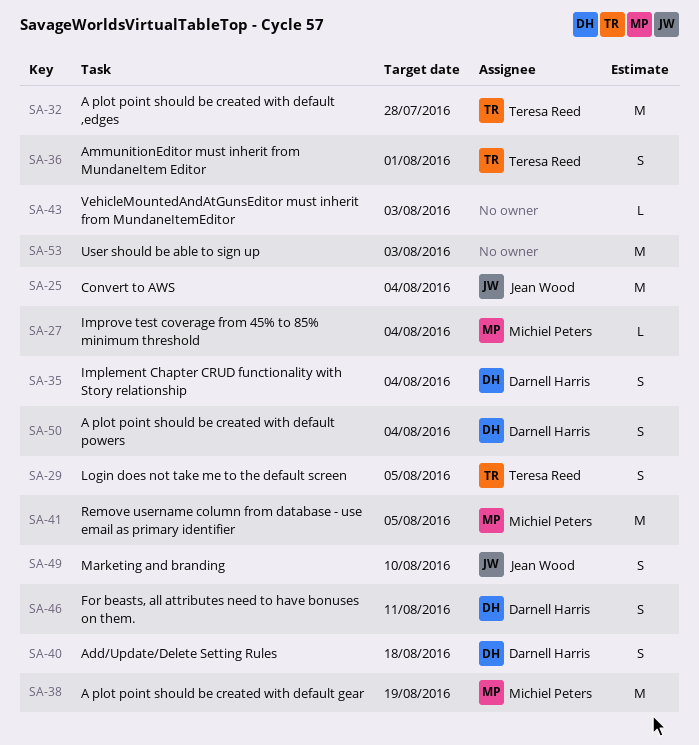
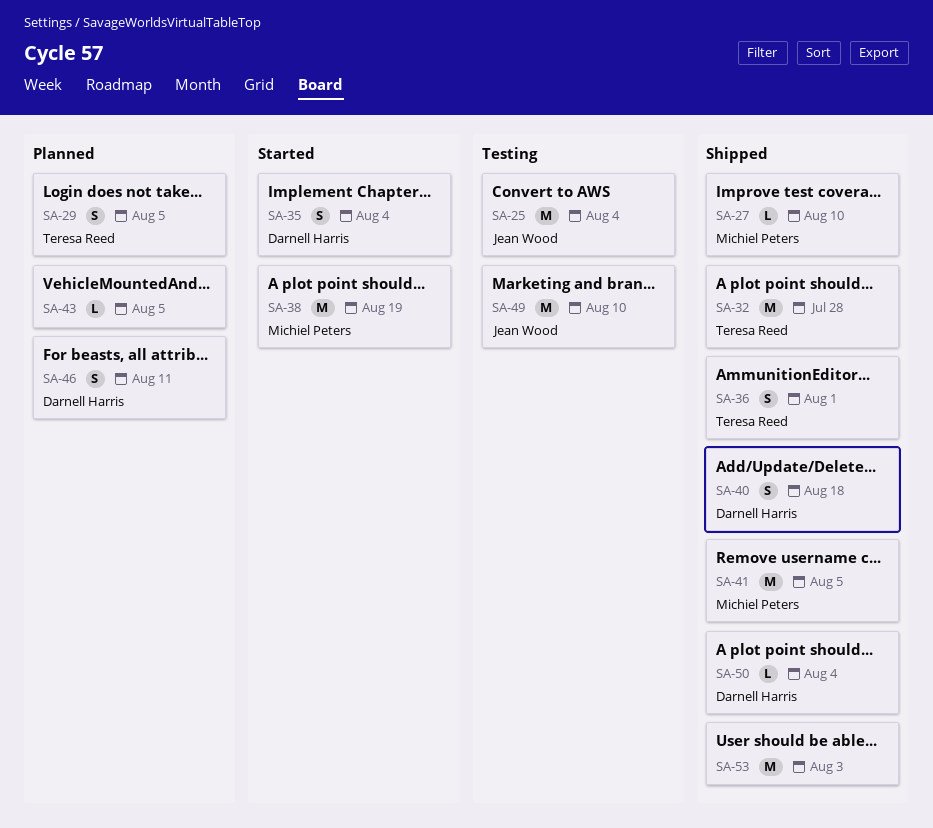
SA-27, due: Aug 4 -> Aug 10
SA-43, due: Aug 3 -> Aug 5
SA-49, estimate: S -> M
SA-50, estimate: S -> L

